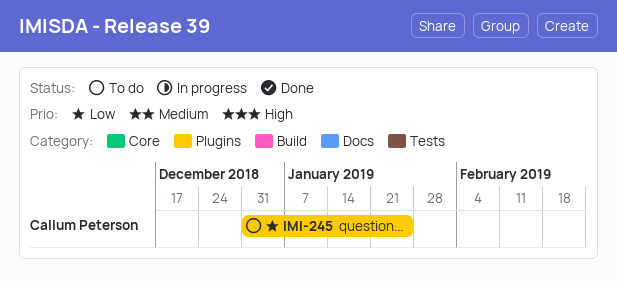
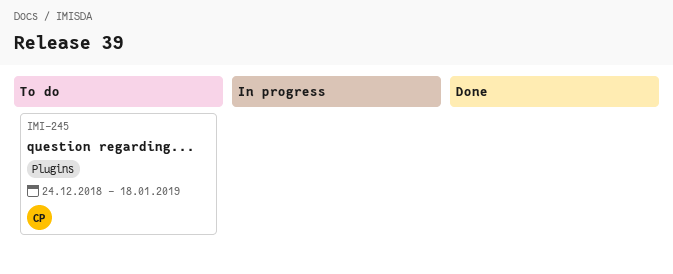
IMI-245, start: Dec 31 -> Dec 24
IMI-245, due: Jan 25 -> Jan 18

